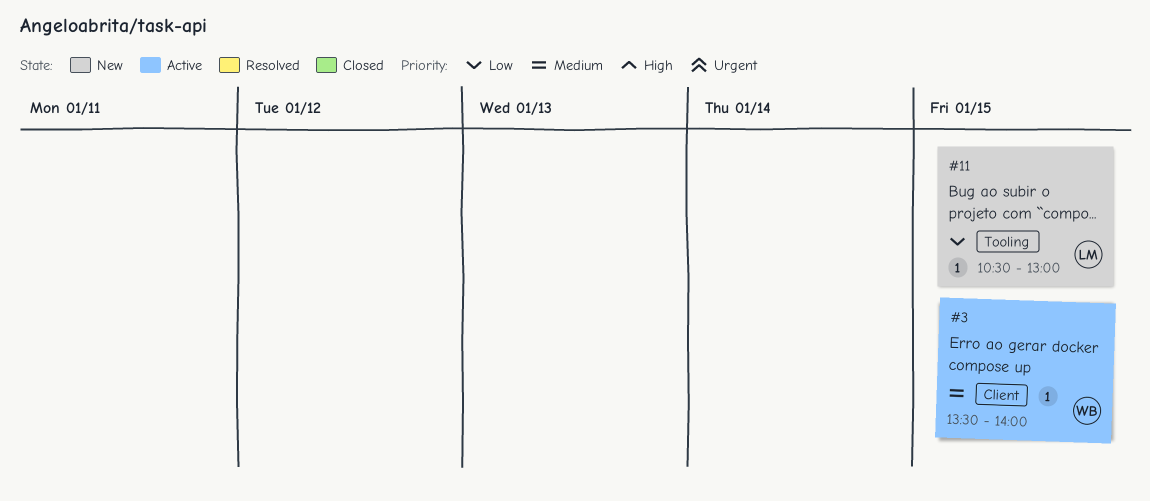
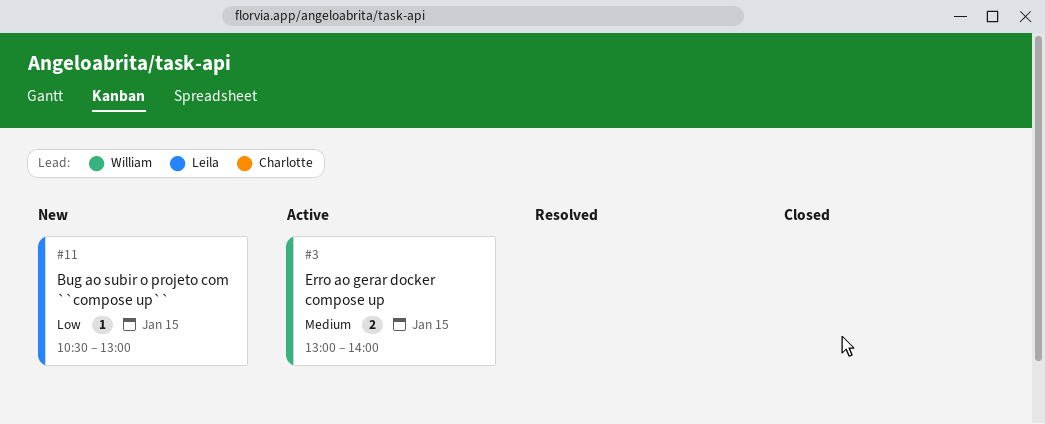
#3, estimate: 1 -> 2
#3, begins: 13:30 -> 13:00

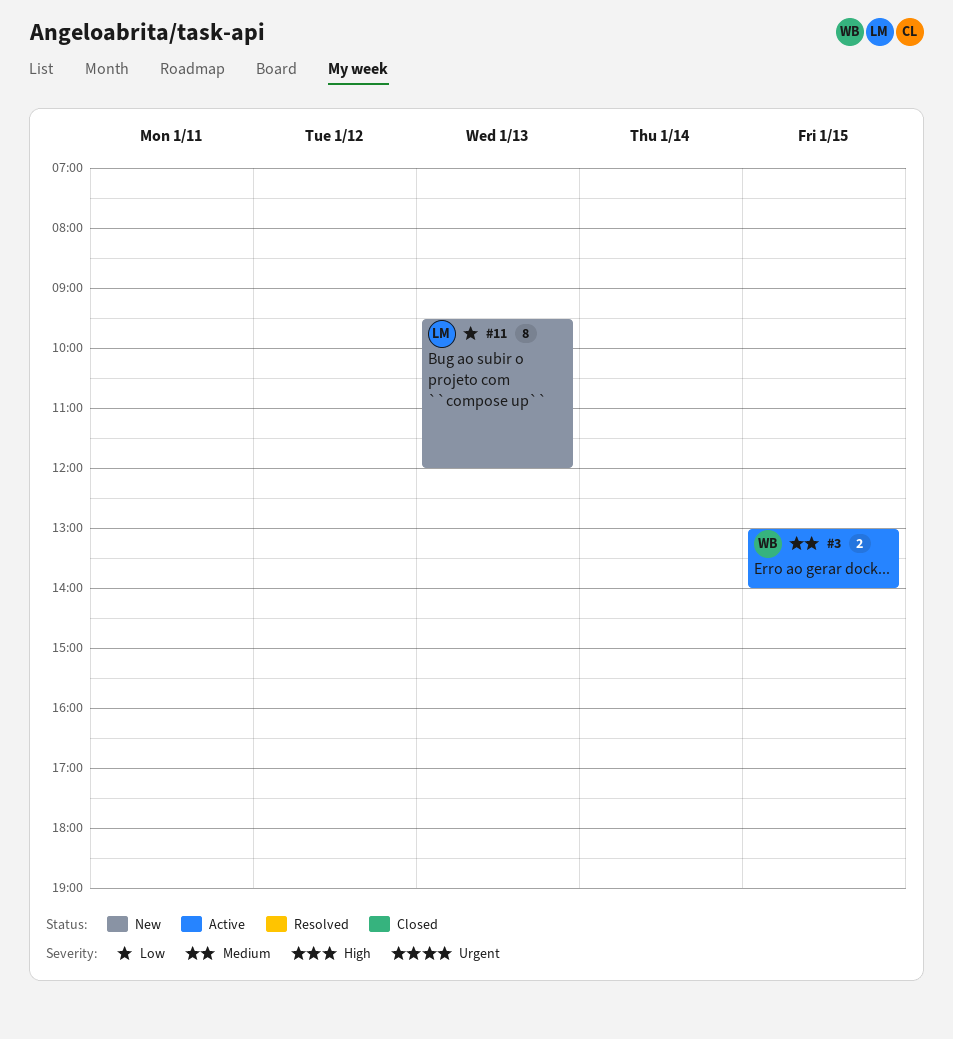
#11, estimate: 1 -> 8
#11, day: Jan 15 -> Jan 13
#11, begins: 10:30 -> 09:30
#11, ends: 13:00 -> 12:00

